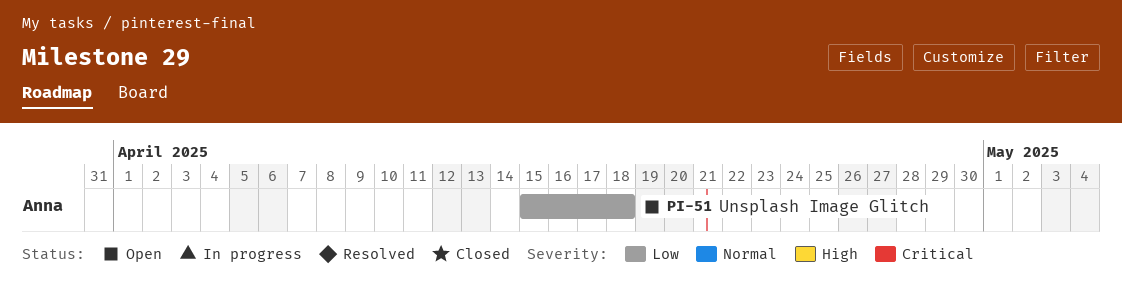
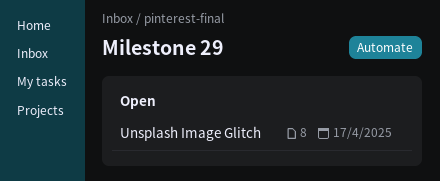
Unsplash Image Glitch, due: Apr 18 -> Apr 17

